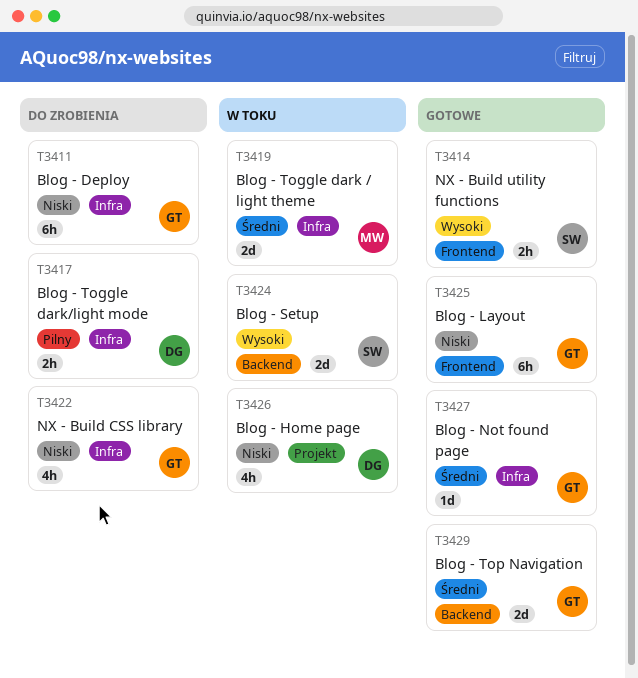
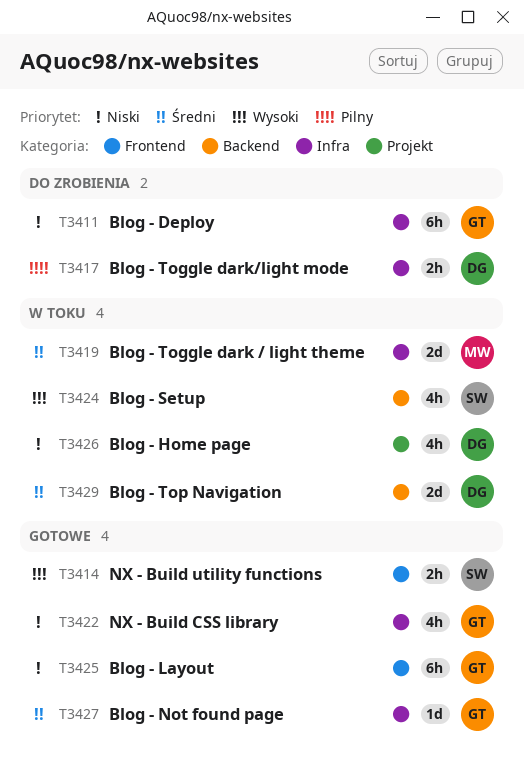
T3422, status: Do zrobienia -> Gotowe
T3424, estimate: 2d -> 4h
T3429, status: Gotowe -> W toku
T3429, owner: GT -> DG

